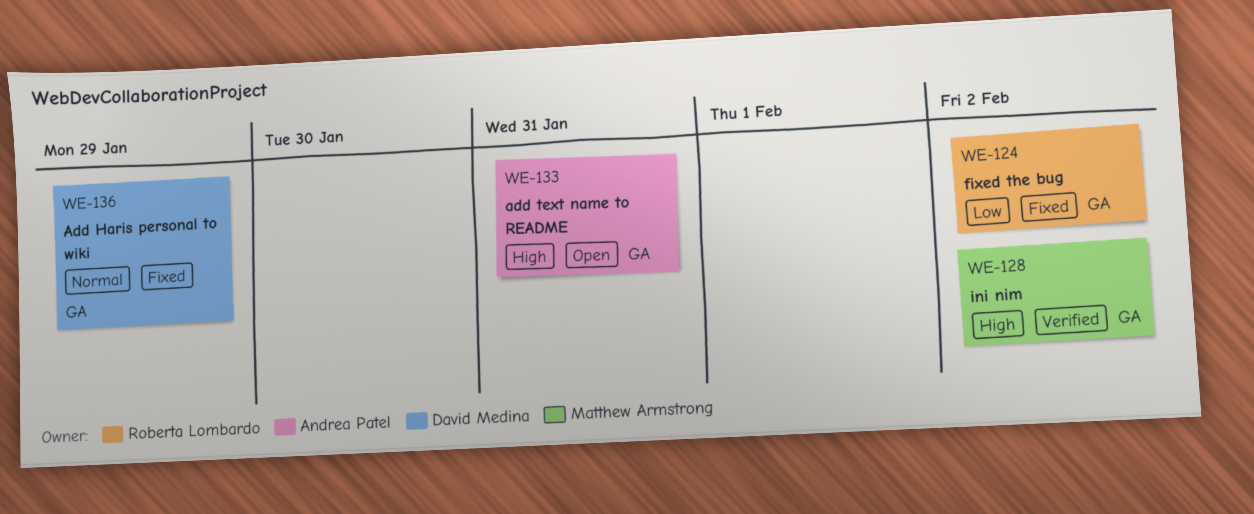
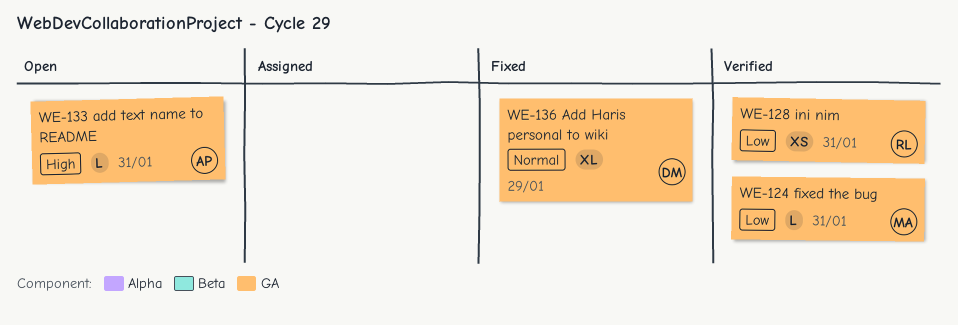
WE-124, status: Fixed -> Verified
WE-124, owner: Roberta Lombardo -> Matthew Armstrong
WE-124, due: Feb 2 -> Jan 31
WE-128, owner: Matthew Armstrong -> Roberta Lombardo
WE-128, priority: High -> Low
WE-128, due: Feb 2 -> Jan 31

